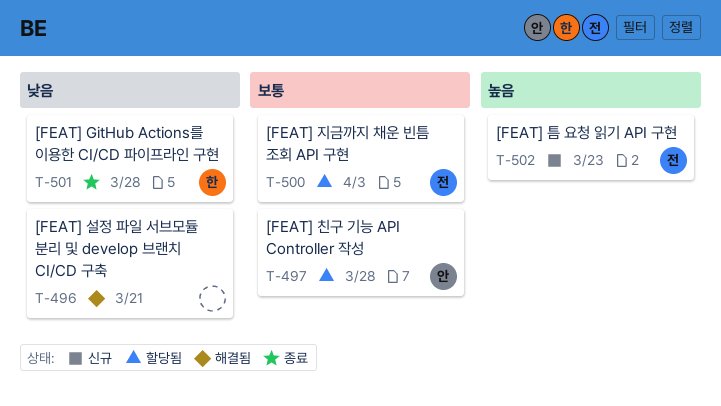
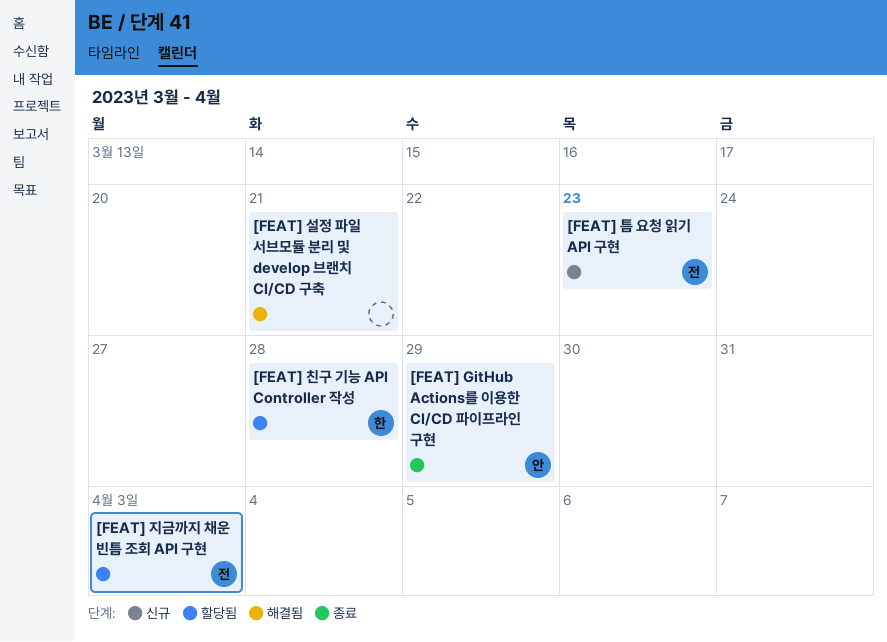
[FEAT] GitHub Actions를 이용한 CI/CD 파이프라인 구현, owner: 한 -> 안
[FEAT] GitHub Actions를 이용한 CI/CD 파이프라인 구현, due: Mar 28 -> Mar 29
[FEAT] 친구 기능 API Controller 작성, owner: 안 -> 한

